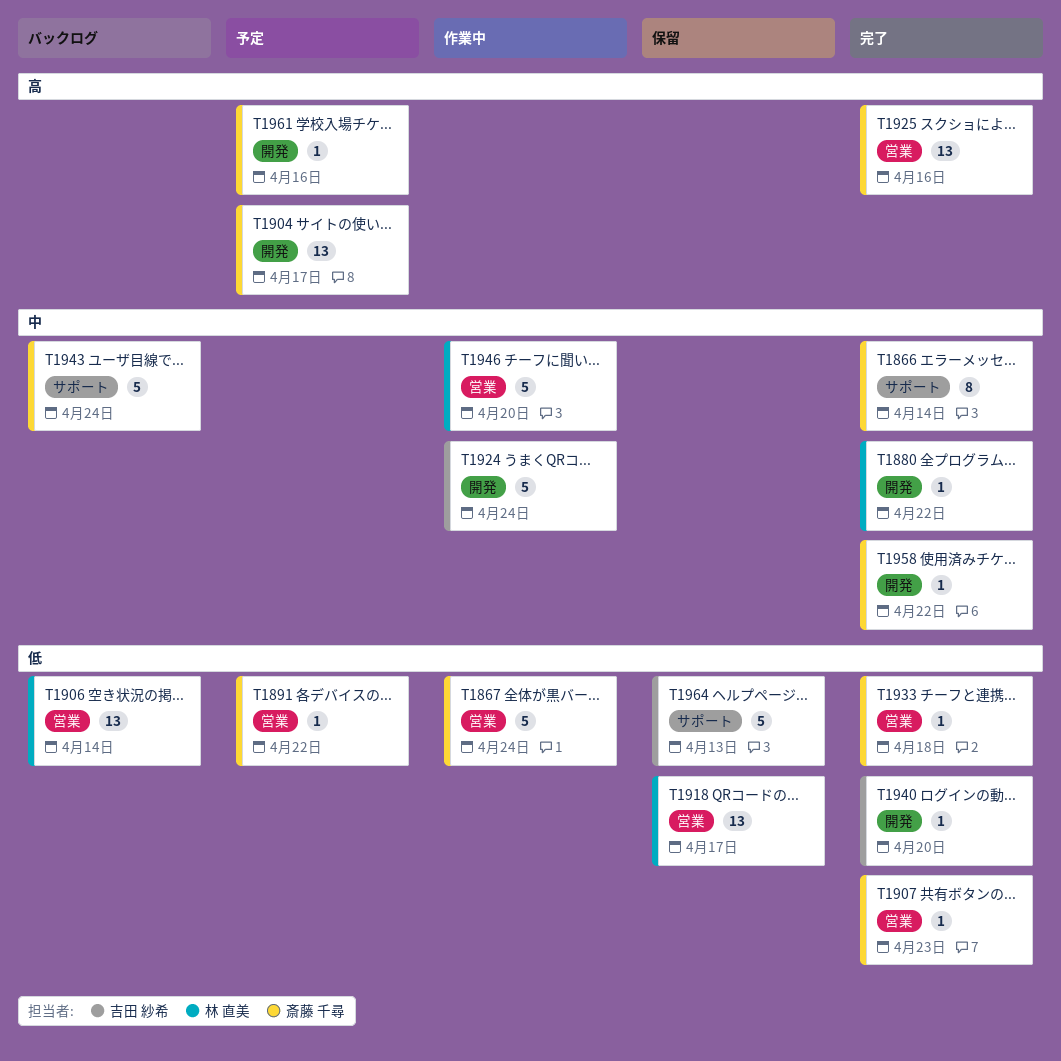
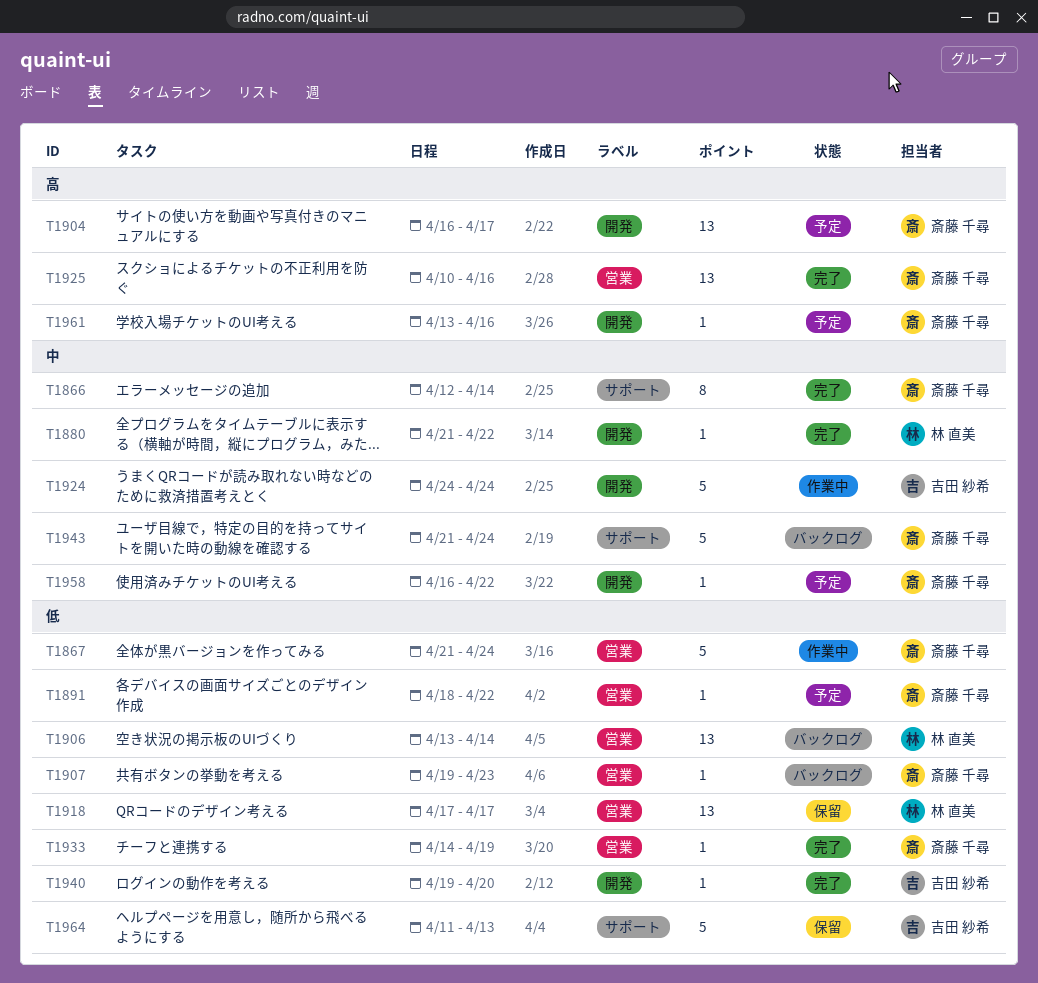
T1907, status: 完了 -> バックログ
T1933, due: Apr 18 -> Apr 19
T1946: present -> none
T1958, status: 完了 -> 予定

